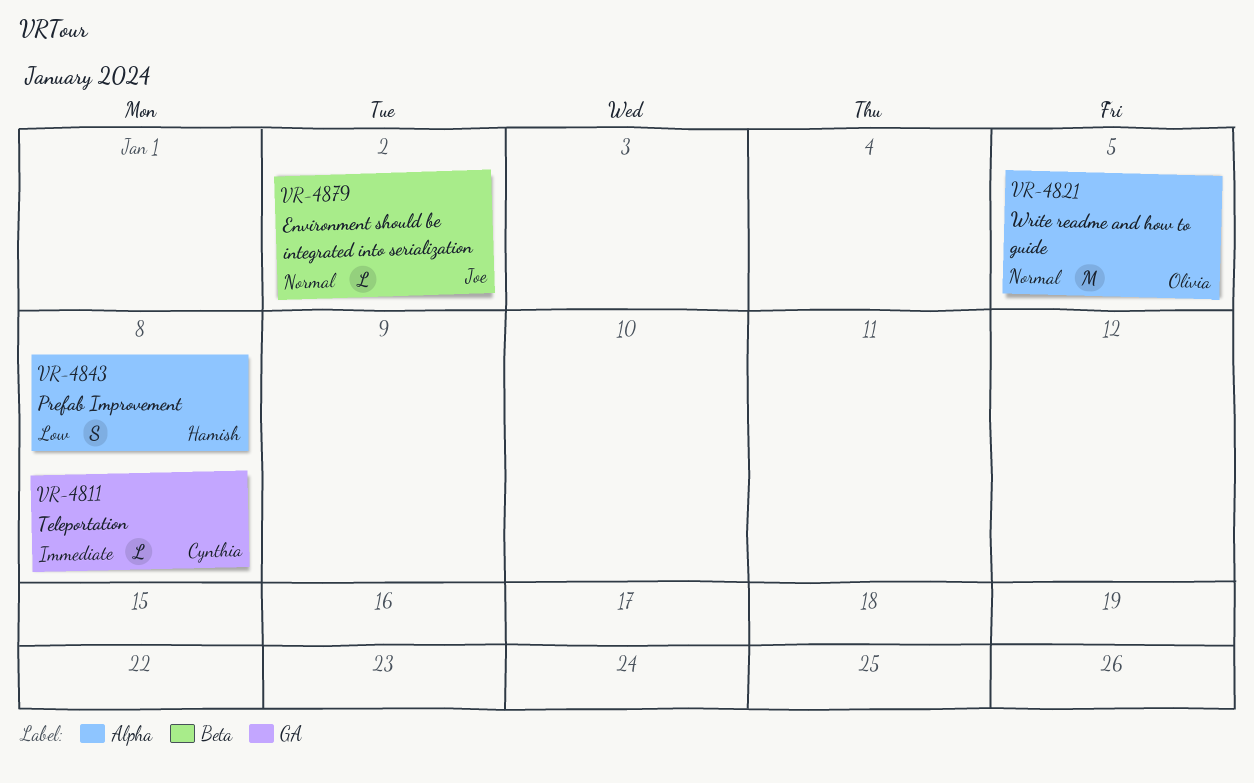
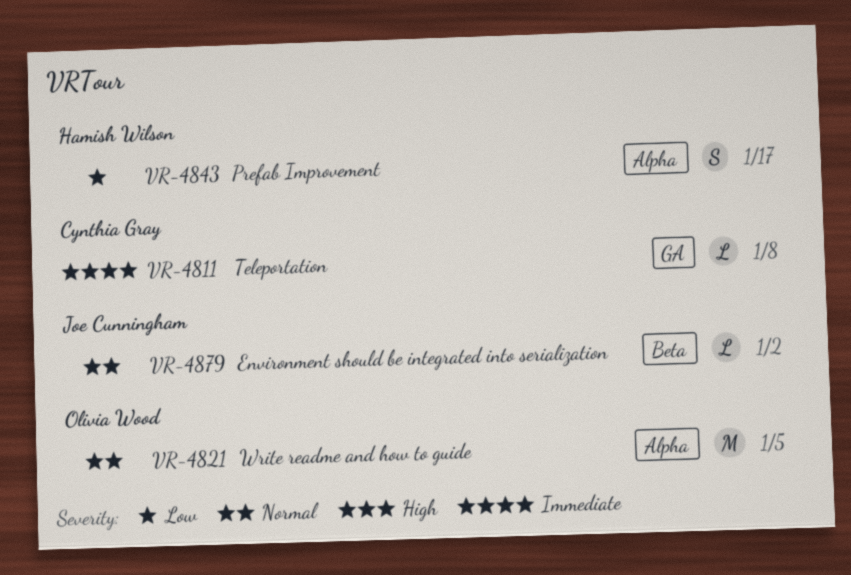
VR-4843, due: Jan 8 -> Jan 17

